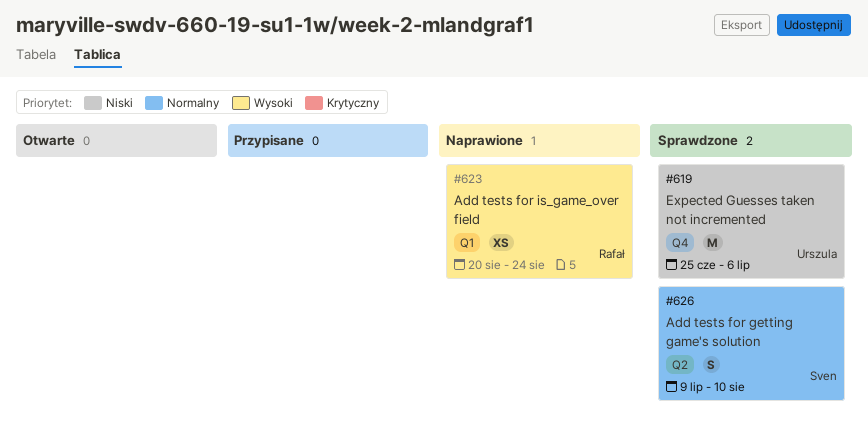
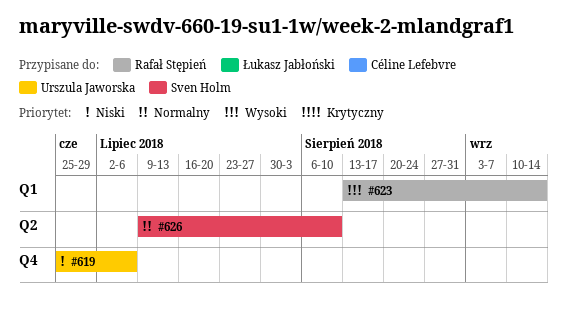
#623, start: Aug 20 -> Aug 13
#623, due: Aug 24 -> Sep 14

